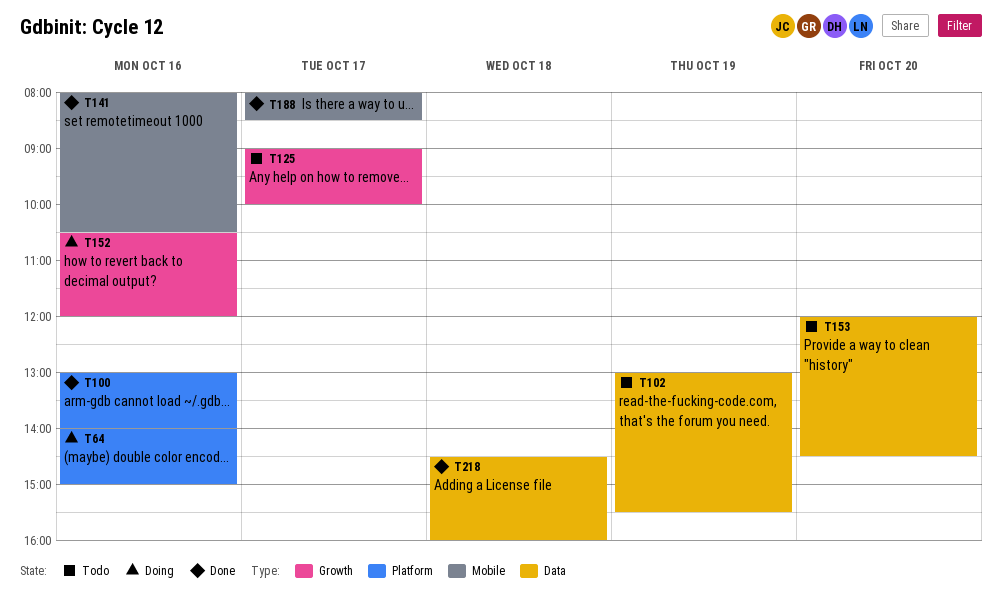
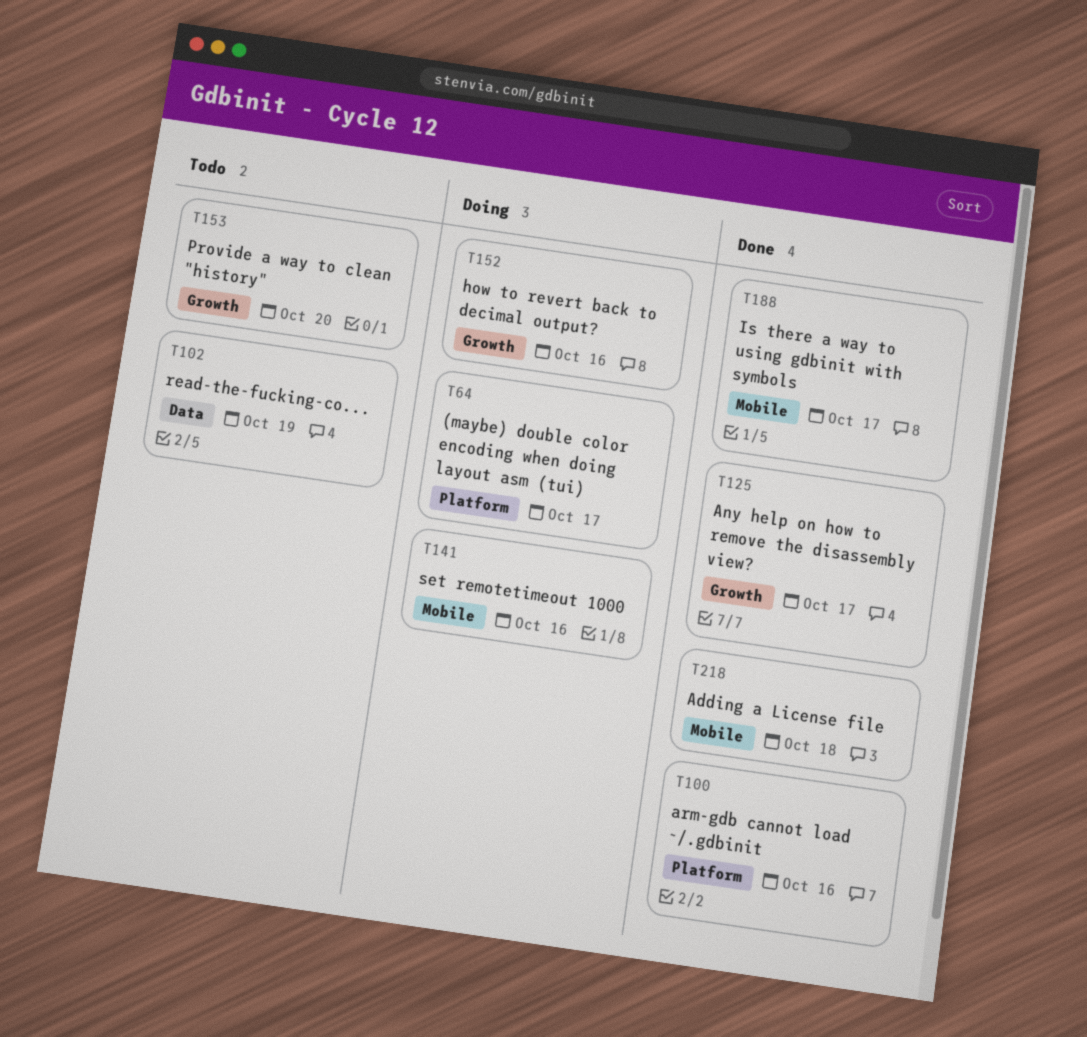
T64, day: Oct 16 -> Oct 17
T125, status: Todo -> Done
T141, status: Done -> Doing
T153, label: Data -> Growth
T218, label: Data -> Mobile

